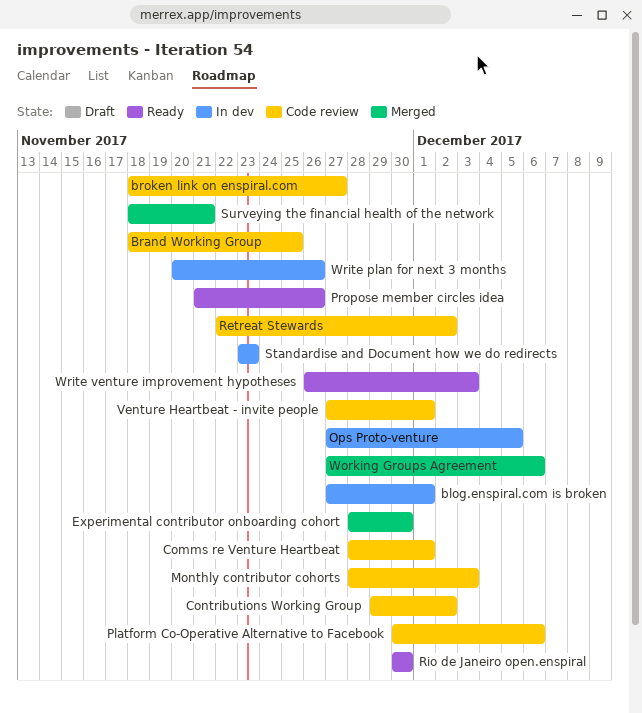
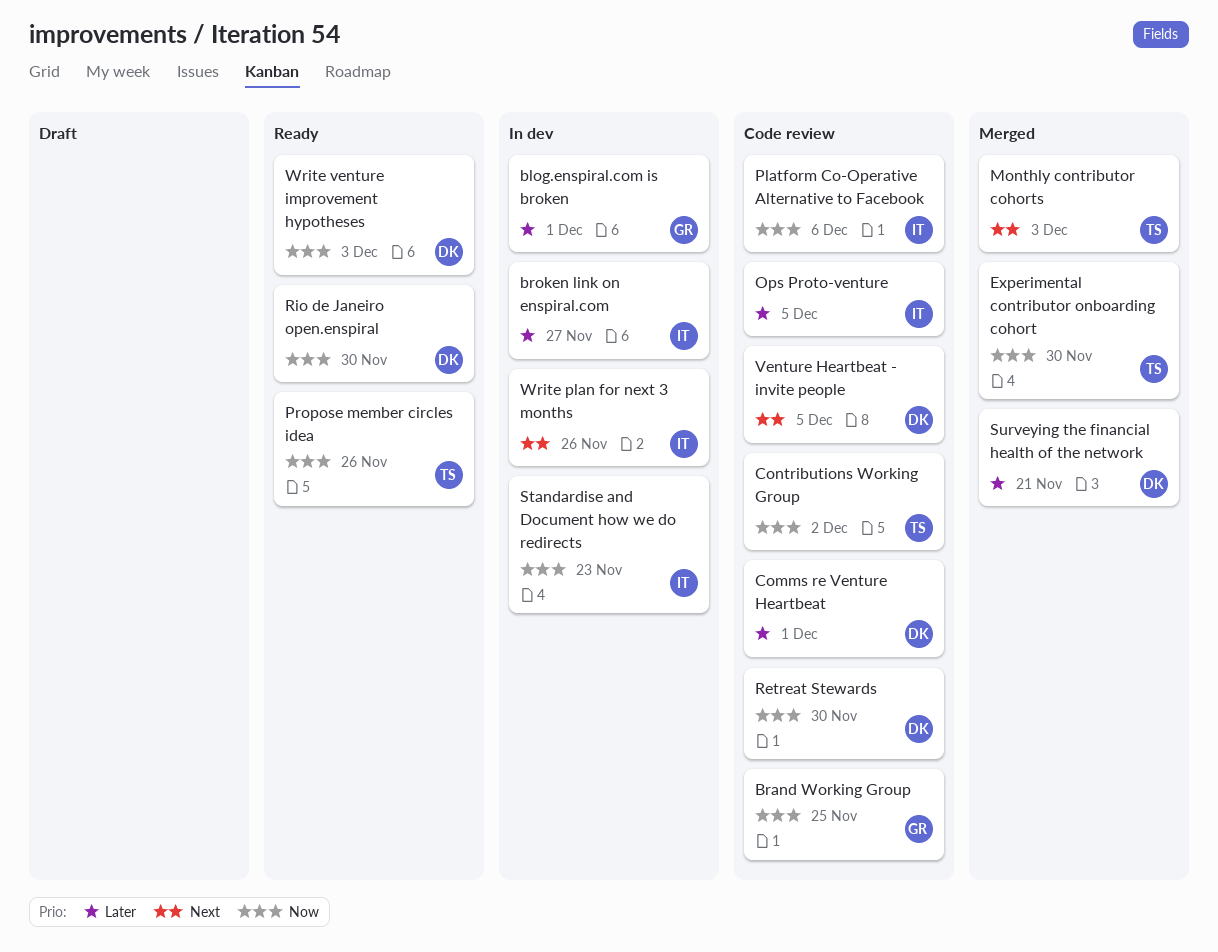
broken link on enspiral.com, status: Code review -> In dev
Monthly contributor cohorts, status: Code review -> Merged
Ops Proto-venture, status: In dev -> Code review
Retreat Stewards, due: Dec 2 -> Nov 30
Venture Heartbeat - invite people, due: Dec 1 -> Dec 5
Working Groups Agreement: present -> none

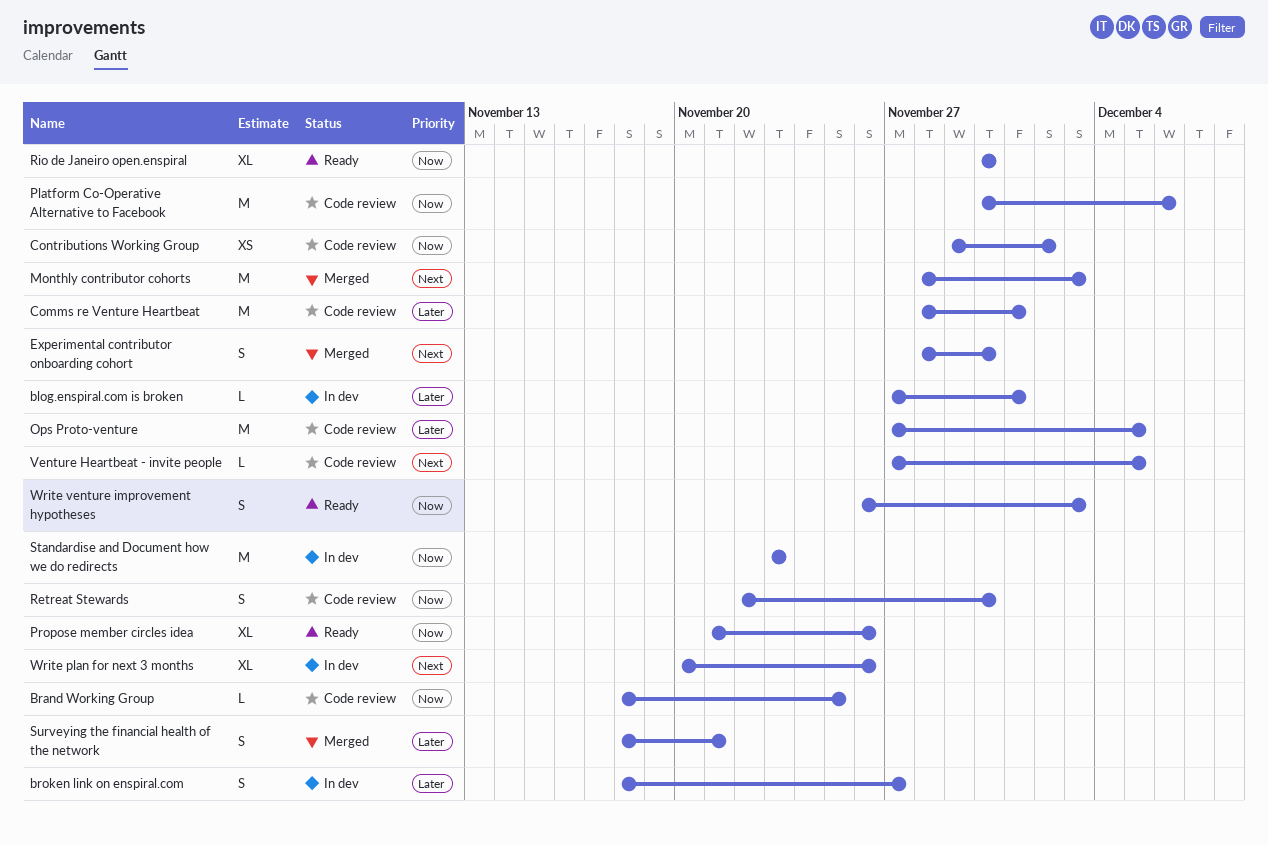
Experimental contributor onboarding cohort, priority: Now -> Next

